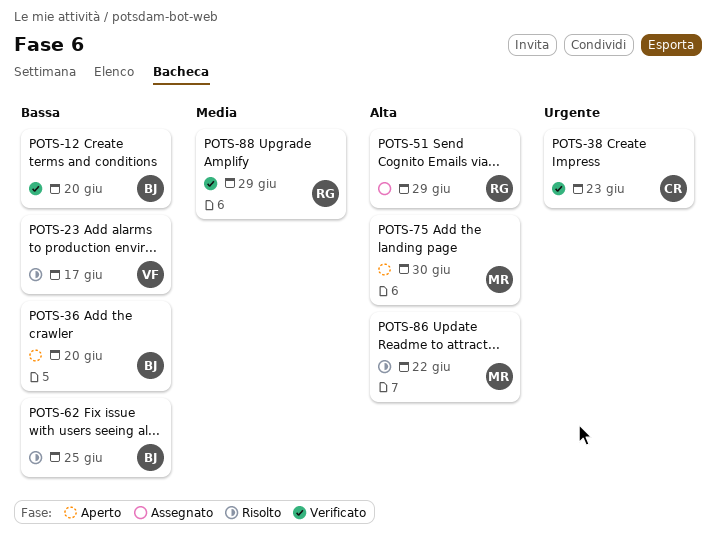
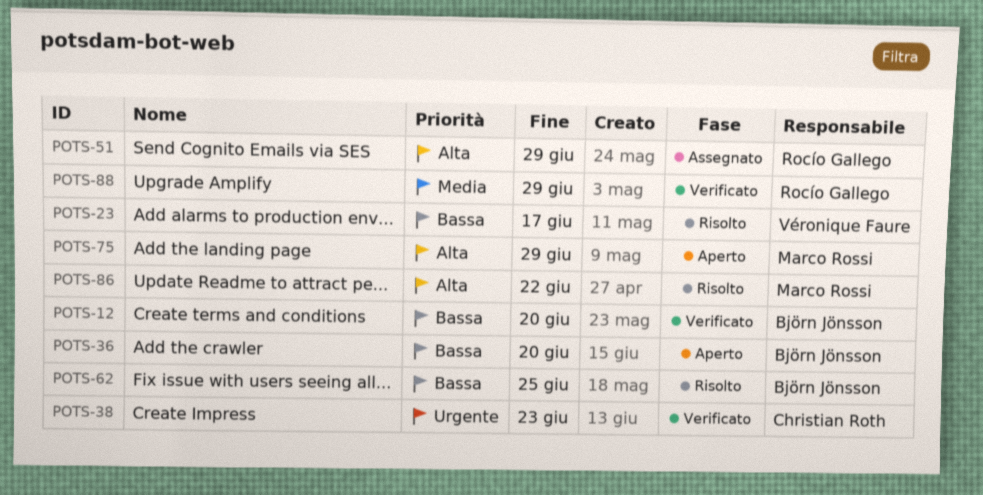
POTS-75, due: Jun 30 -> Jun 29

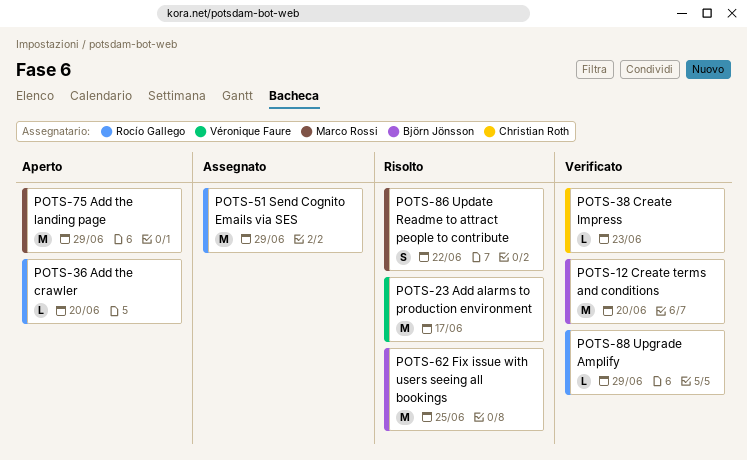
POTS-36, owner: Björn Jönsson -> Rocío Gallego

